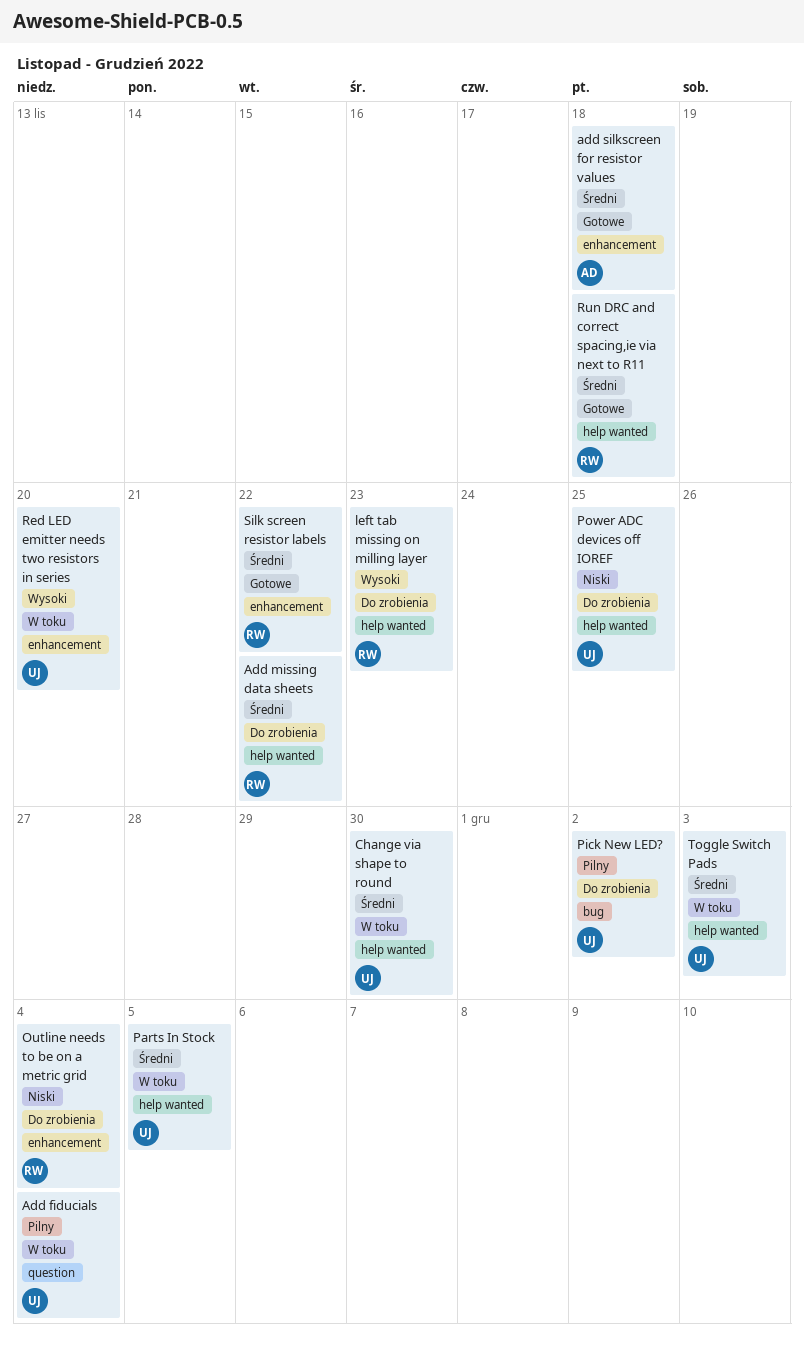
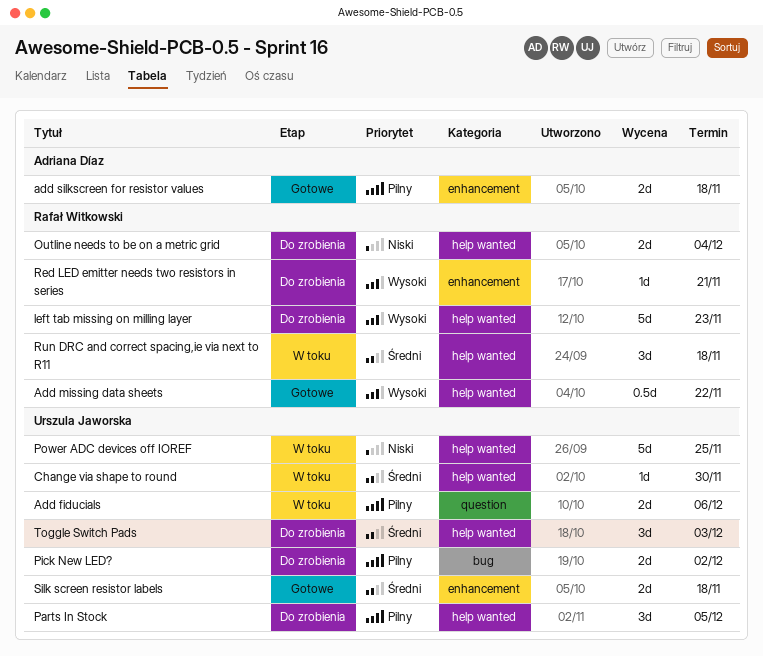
Add fiducials, due: Dec 4 -> Dec 6
Add missing data sheets, status: Do zrobienia -> Gotowe
Add missing data sheets, priority: Średni -> Wysoki
add silkscreen for resistor values, priority: Średni -> Pilny
Outline needs to be on a metric grid, label: enhancement -> help wanted
Parts In Stock, status: W toku -> Do zrobienia
Parts In Stock, priority: Średni -> Pilny
Power ADC devices off IOREF, status: Do zrobienia -> W toku
Red LED emitter needs two resistors in series, status: W toku -> Do zrobienia
Red LED emitter needs two resistors in series, owner: Urszula Jaworska -> Rafał Witkowski
Red LED emitter needs two resistors in series, due: Nov 20 -> Nov 21
Run DRC and correct spacing,ie via next to R11, status: Gotowe -> W toku
Silk screen resistor labels, owner: Rafał Witkowski -> Urszula Jaworska
Silk screen resistor labels, due: Nov 22 -> Nov 18
Toggle Switch Pads, status: W toku -> Do zrobienia

